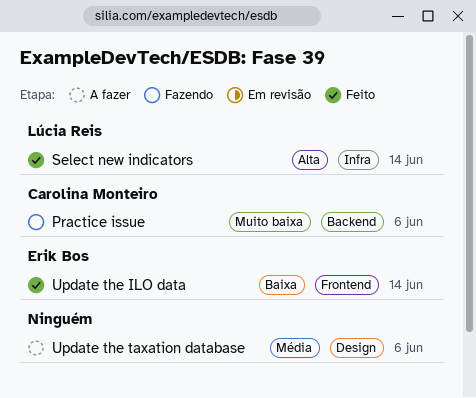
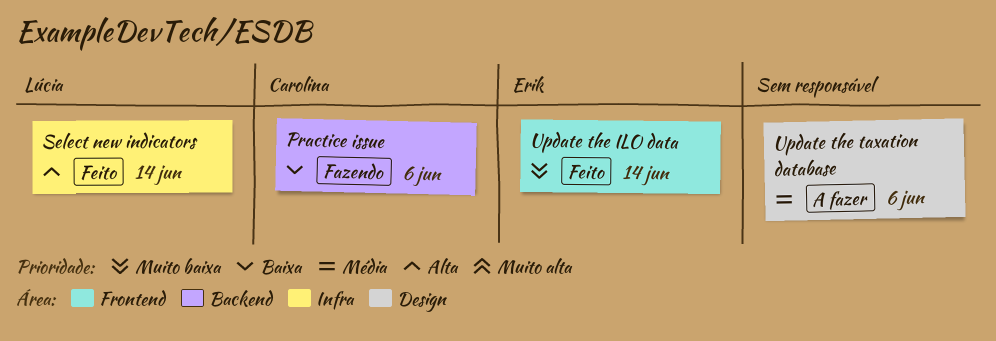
Practice issue, priority: Muito baixa -> Baixa
Update the ILO data, priority: Baixa -> Muito baixa

